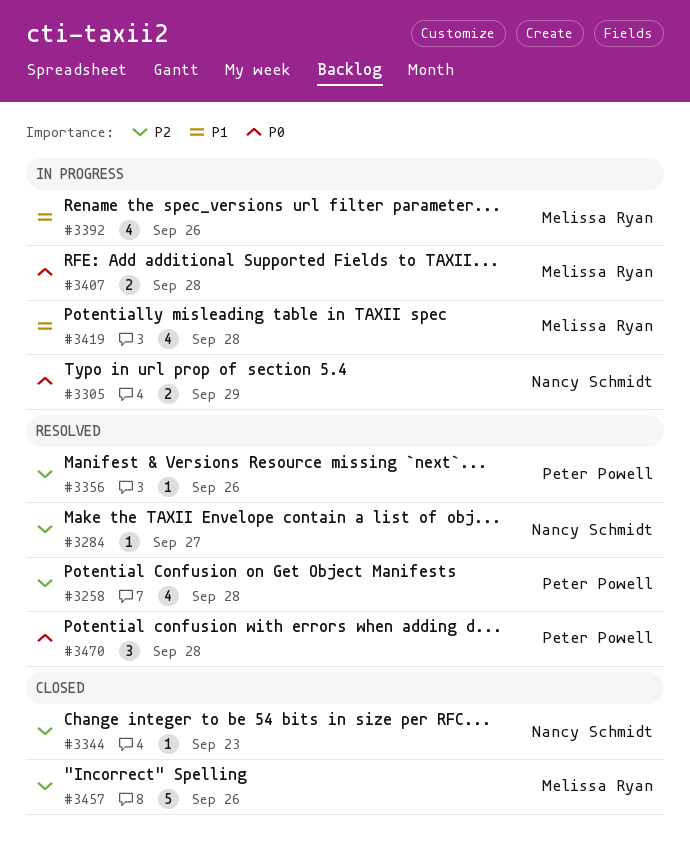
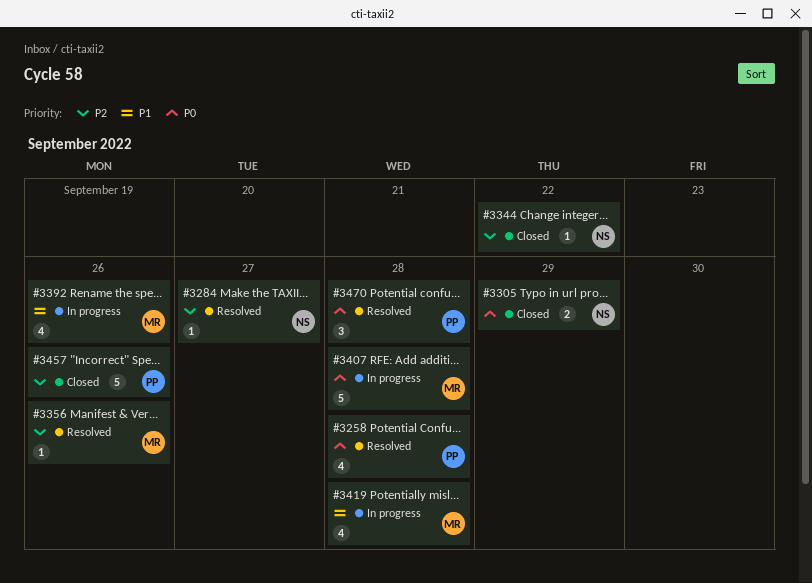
#3258, priority: P2 -> P0
#3305, status: In progress -> Closed
#3344, due: Sep 23 -> Sep 22
#3356, owner: Peter Powell -> Melissa Ryan
#3407, estimate: 2 -> 5
#3457, owner: Melissa Ryan -> Peter Powell

